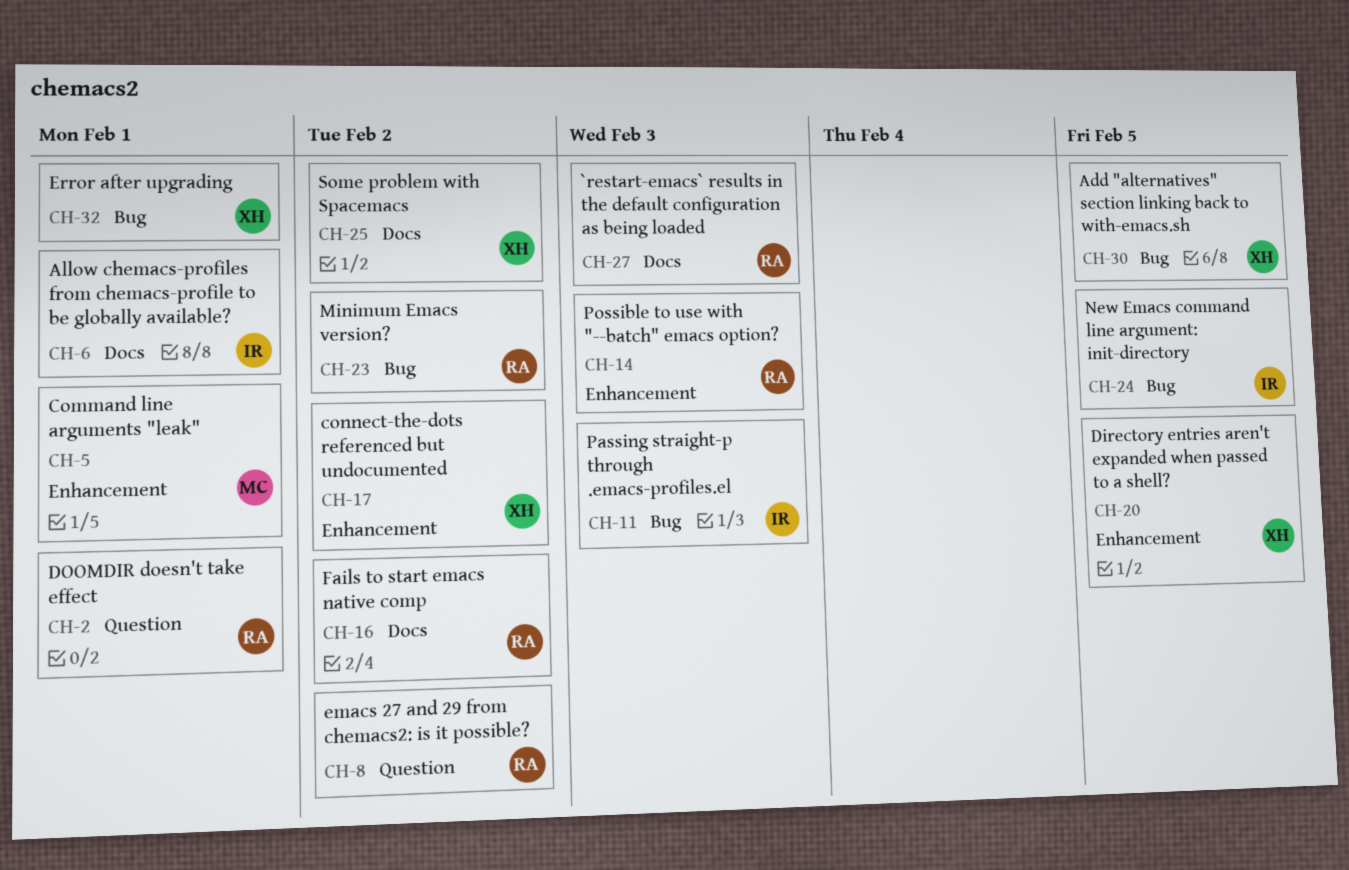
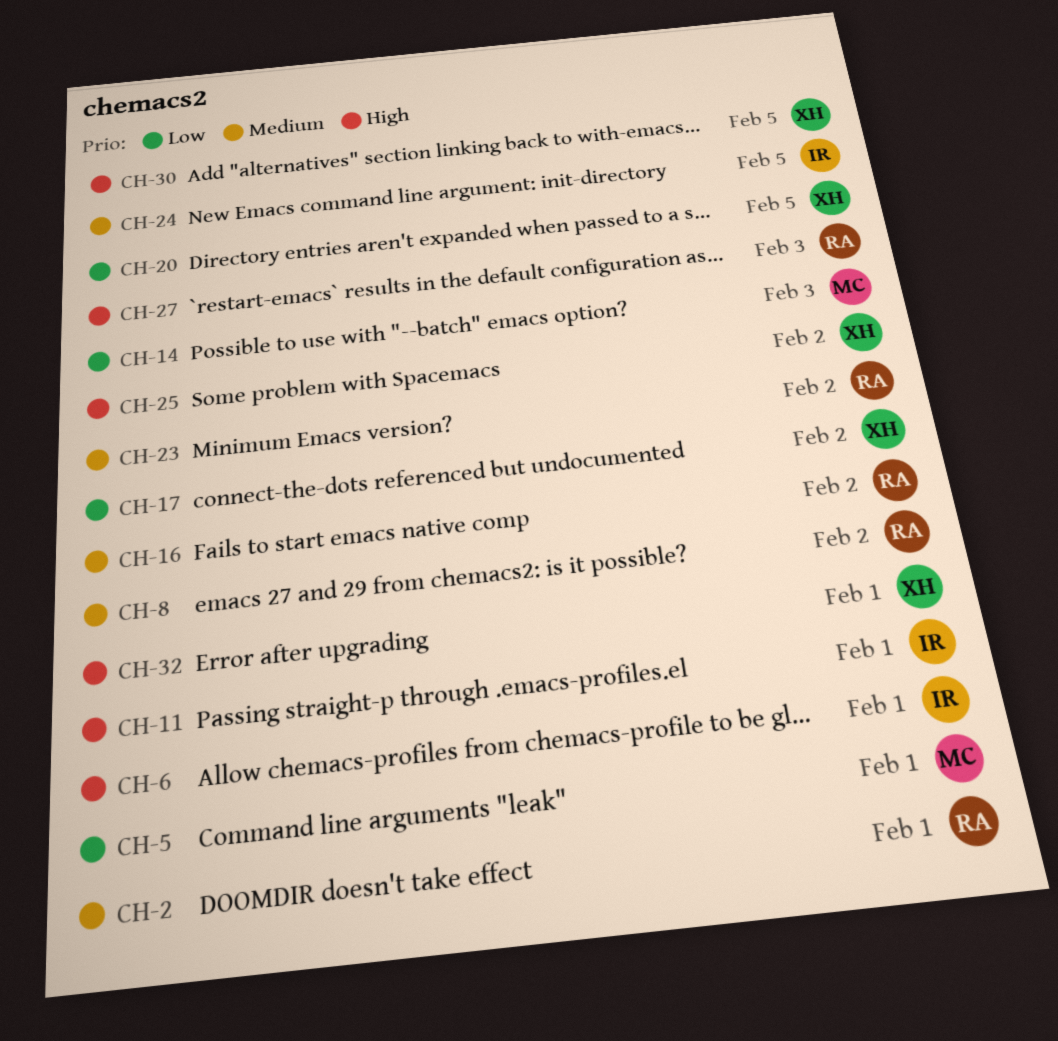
CH-11, due: Feb 3 -> Feb 1
CH-14, owner: RA -> MC

